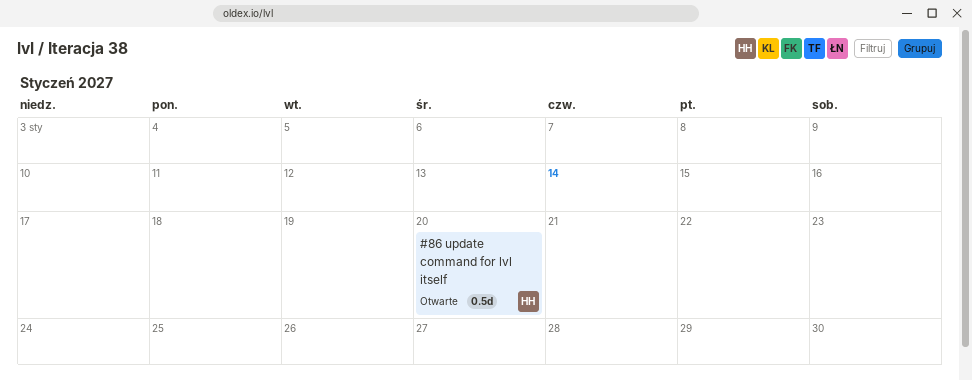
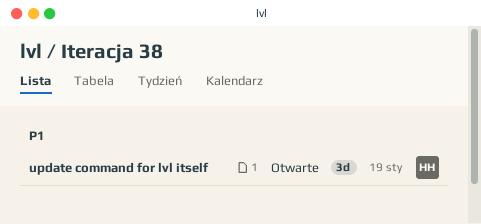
update command for lvl itself, estimate: 0.5d -> 3d
update command for lvl itself, due: Jan 20 -> Jan 19

